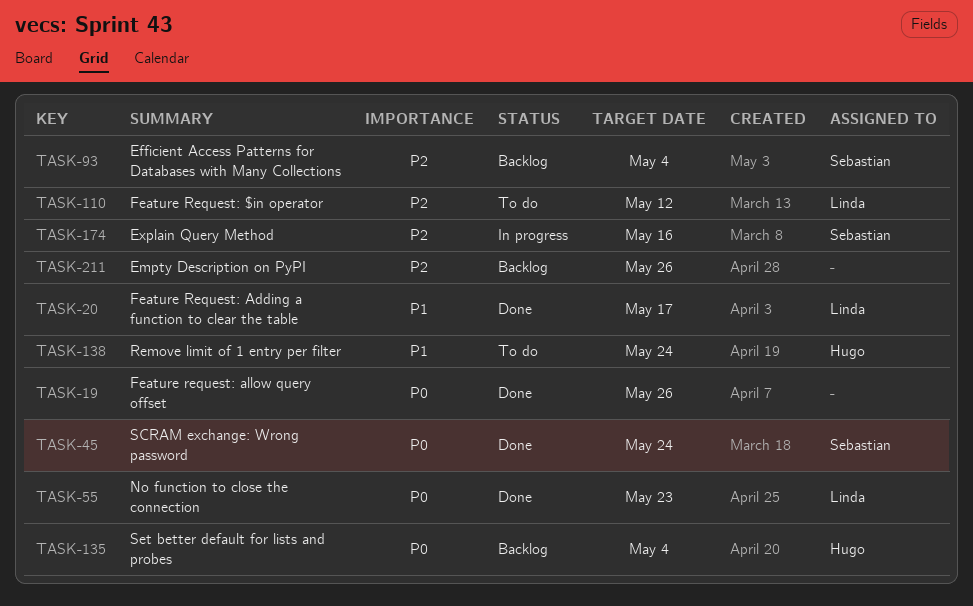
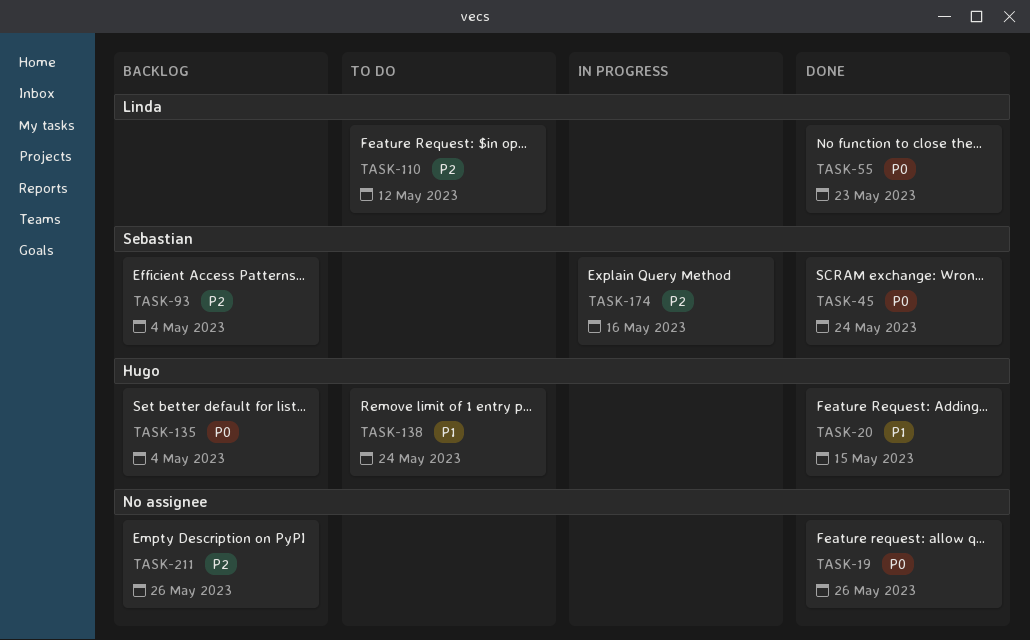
TASK-20, owner: Linda -> Hugo
TASK-20, due: May 17 -> May 15

